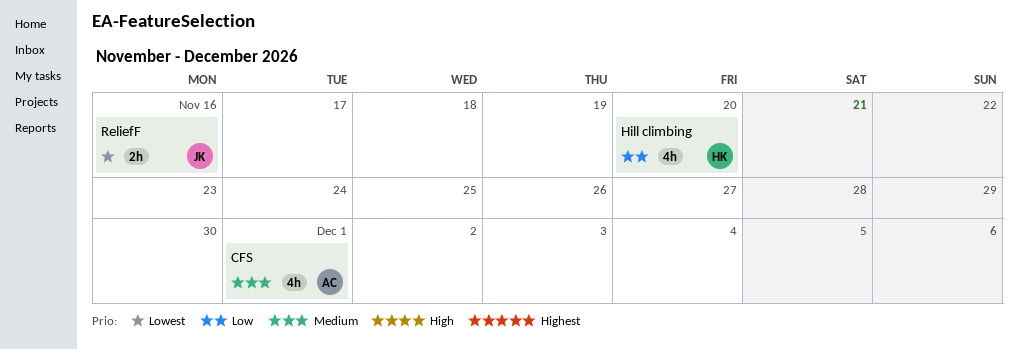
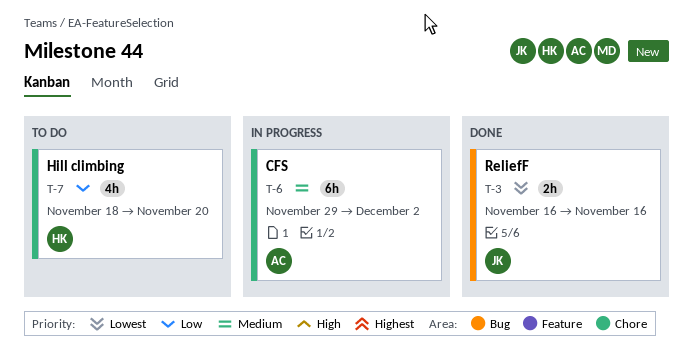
CFS, estimate: 4h -> 6h
CFS, due: Dec 1 -> Dec 2

